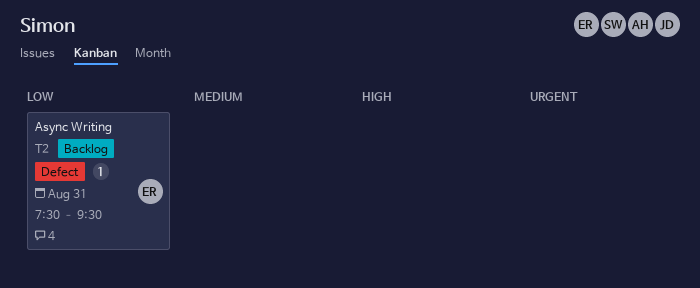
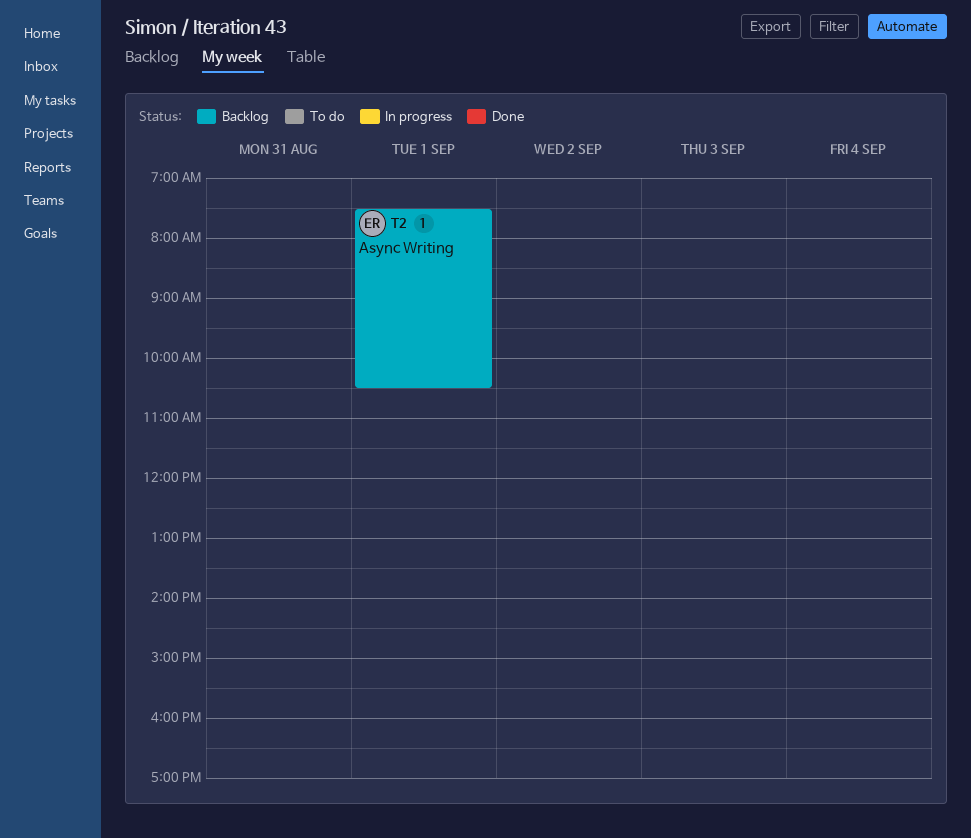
T2, day: Aug 31 -> Sep 1
T2, ends: 09:30 -> 10:30

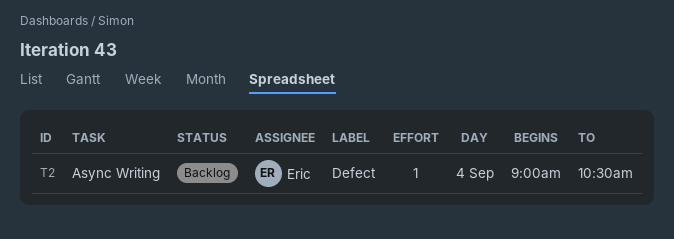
T2, day: Sep 1 -> Sep 4
T2, begins: 07:30 -> 09:00

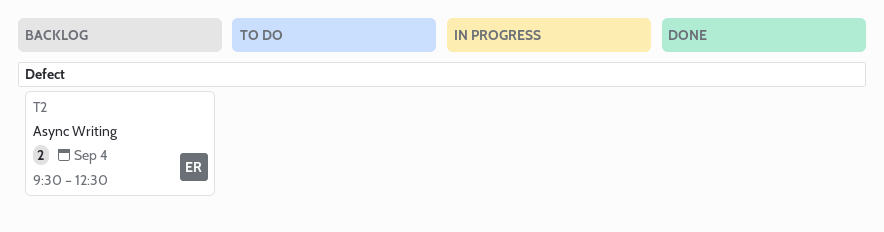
T2, estimate: 1 -> 2
T2, begins: 09:00 -> 09:30
T2, ends: 10:30 -> 12:30

